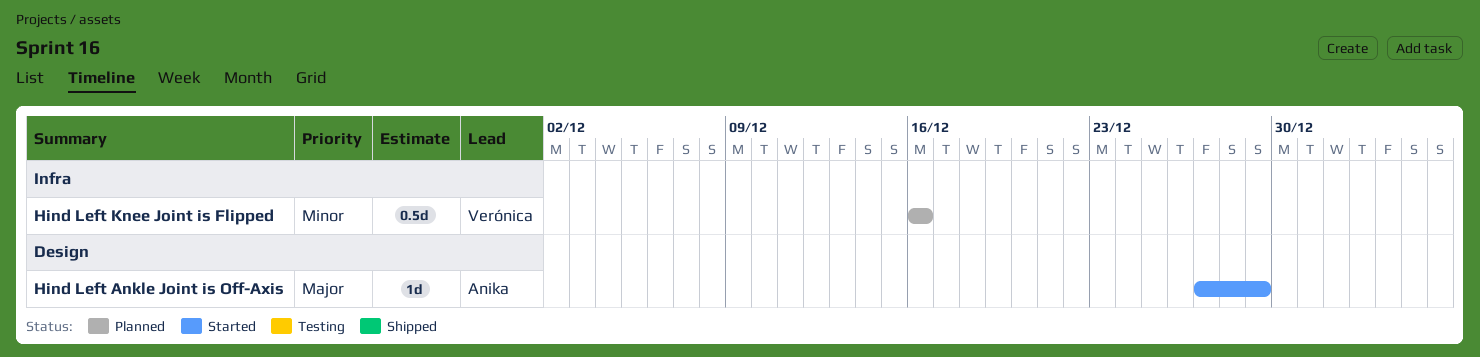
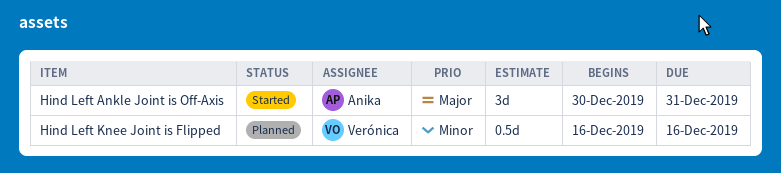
Hind Left Ankle Joint is Off-Axis, estimate: 1d -> 3d
Hind Left Ankle Joint is Off-Axis, start: Dec 27 -> Dec 30
Hind Left Ankle Joint is Off-Axis, due: Dec 29 -> Dec 31

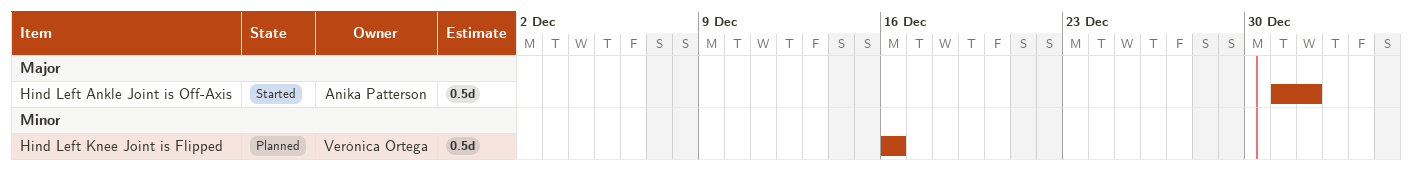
Hind Left Ankle Joint is Off-Axis, estimate: 3d -> 0.5d
Hind Left Ankle Joint is Off-Axis, start: Dec 30 -> Dec 31
Hind Left Ankle Joint is Off-Axis, due: Dec 31 -> Jan 1

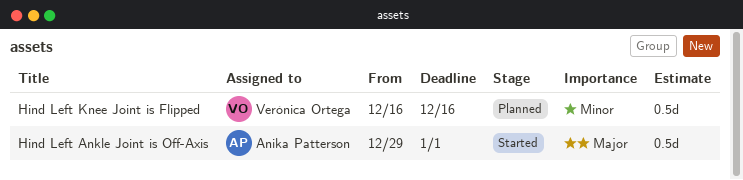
Hind Left Ankle Joint is Off-Axis, start: Dec 31 -> Dec 29

